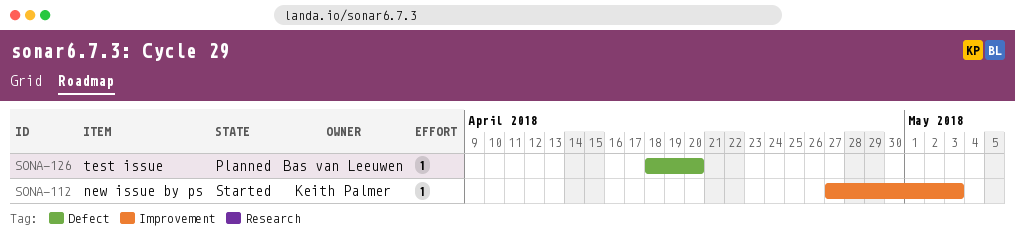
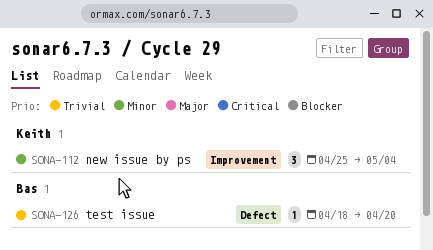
SONA-112, estimate: 1 -> 3
SONA-112, start: Apr 27 -> Apr 25
SONA-112, due: May 3 -> May 4

